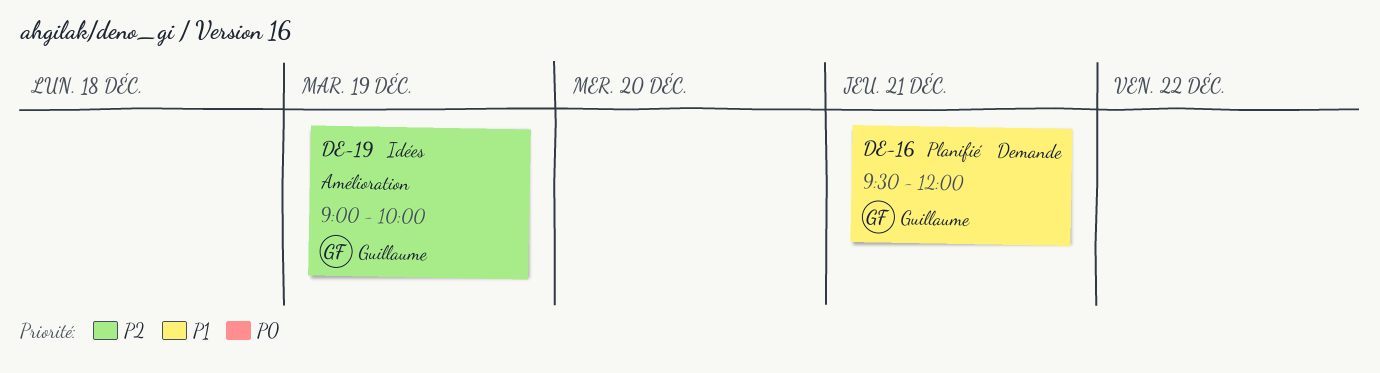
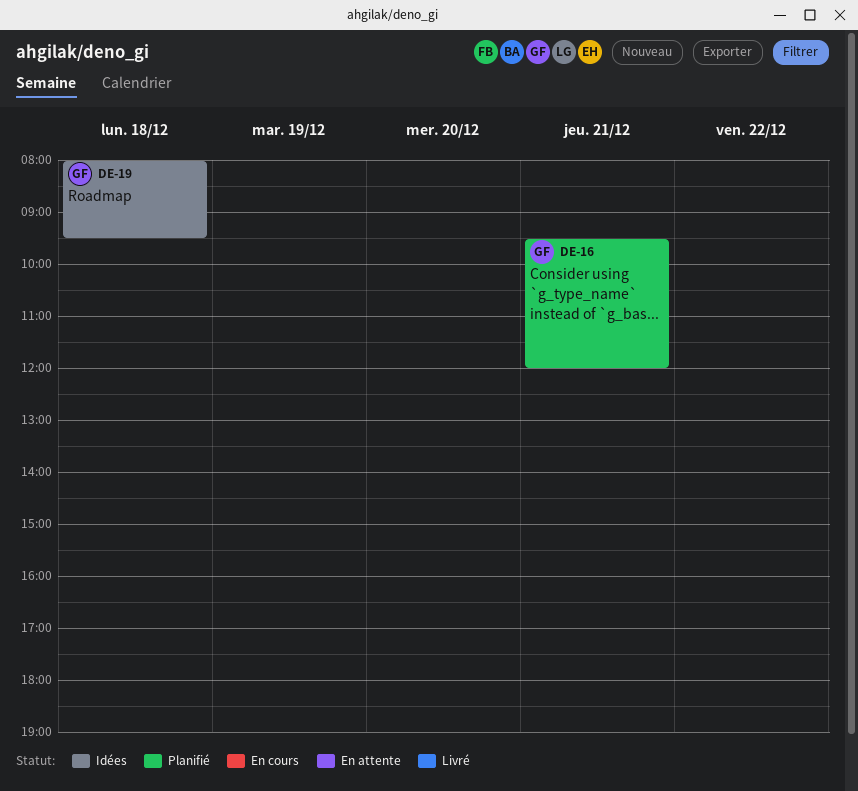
DE-19, day: Dec 19 -> Dec 18
DE-19, begins: 09:00 -> 08:00
DE-19, ends: 10:00 -> 09:30

